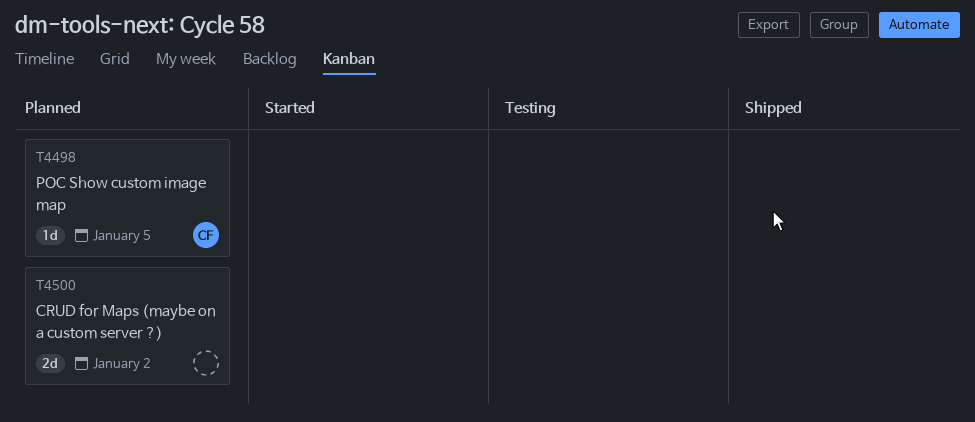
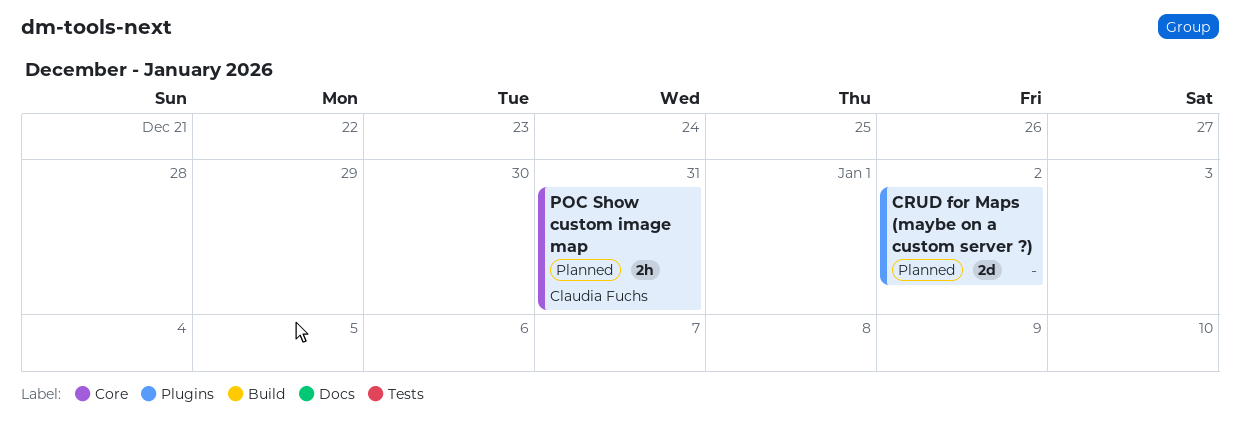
POC Show custom image map, estimate: 1d -> 2h
POC Show custom image map, due: Jan 5 -> Dec 31

